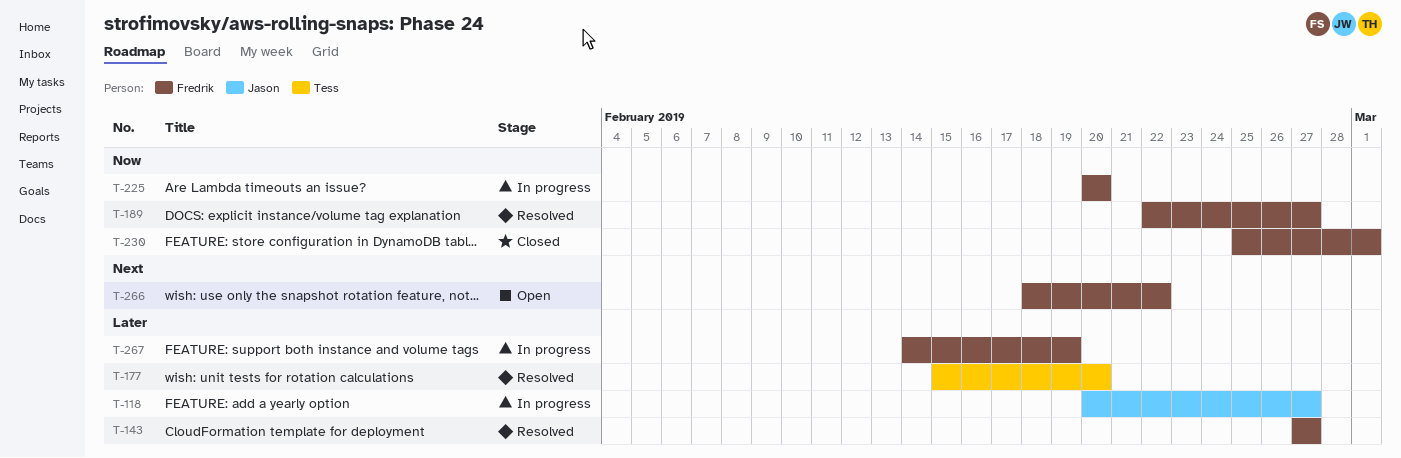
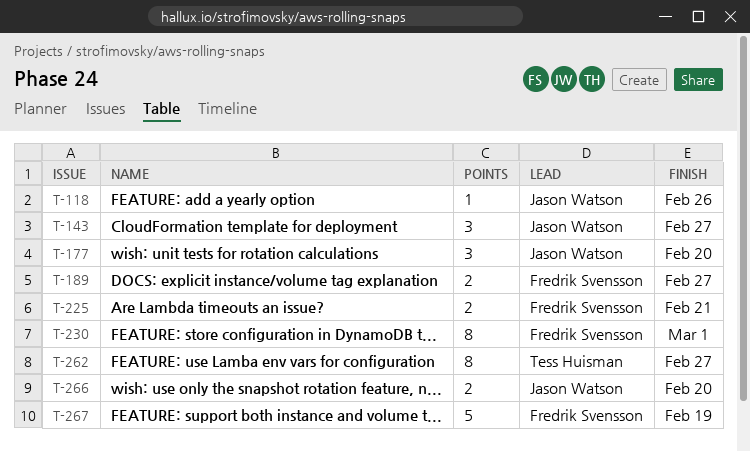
T-118, due: Feb 27 -> Feb 26
T-143, owner: Fredrik Svensson -> Jason Watson
T-177, owner: Tess Huisman -> Jason Watson
T-225, due: Feb 20 -> Feb 21
T-262: none -> present
T-266, owner: Fredrik Svensson -> Jason Watson
T-266, due: Feb 22 -> Feb 20

